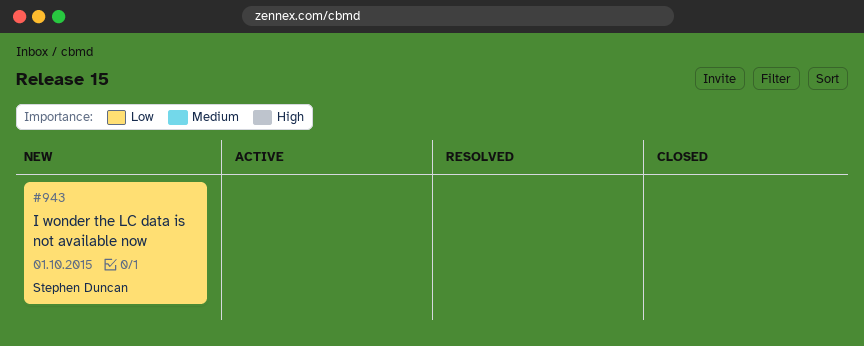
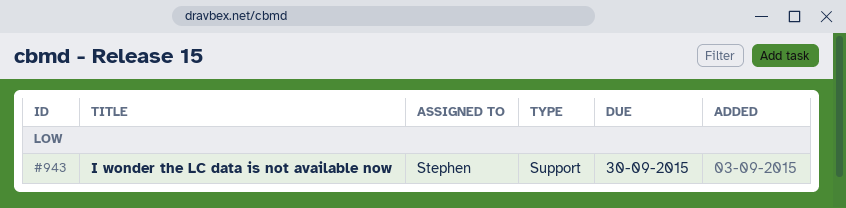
#943, due: Oct 1 -> Sep 30

